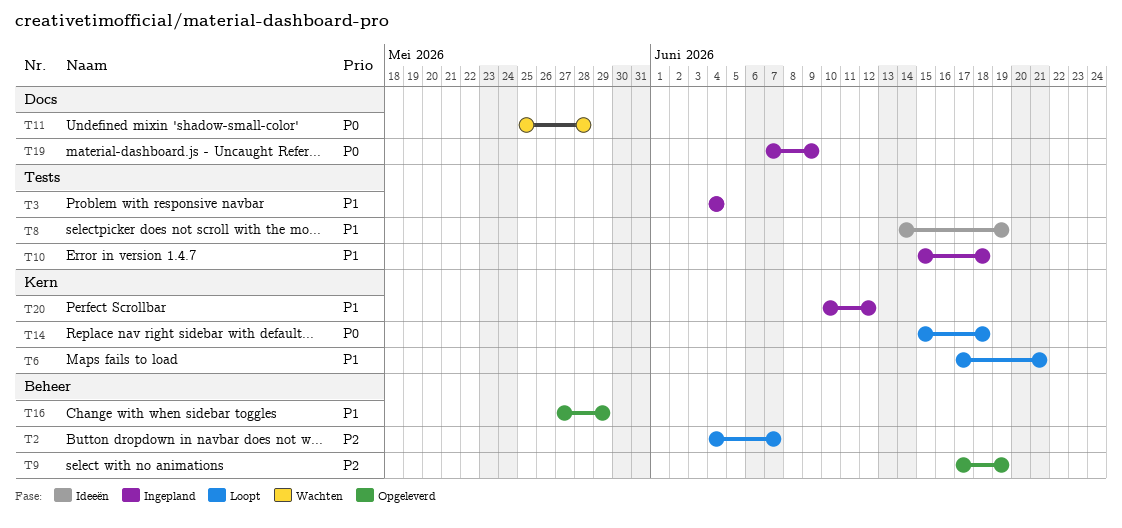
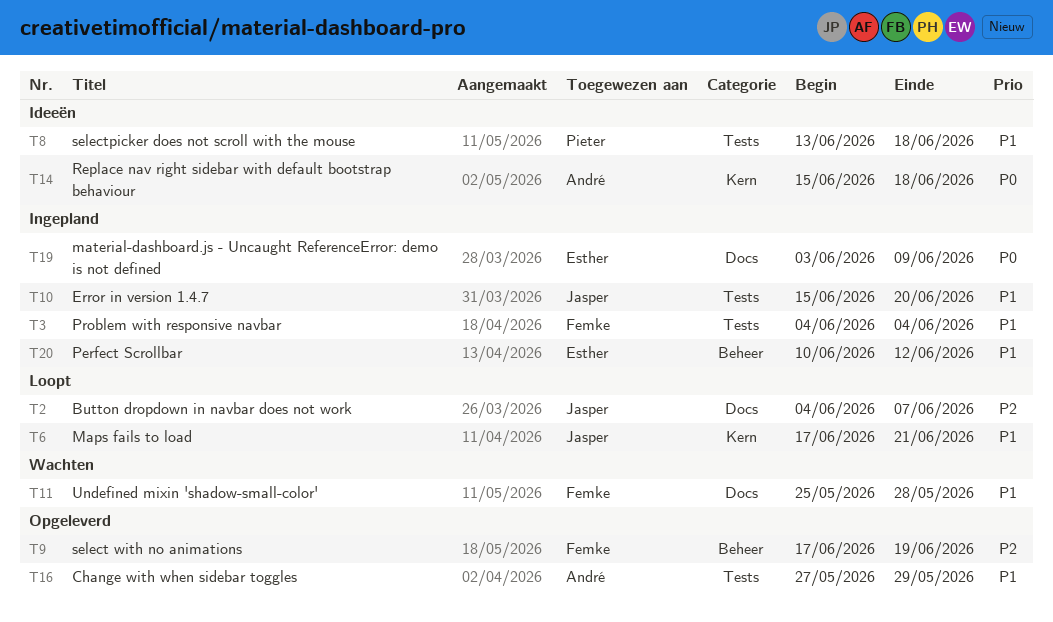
T2, label: Beheer -> Docs
T8, start: Jun 14 -> Jun 13
T8, due: Jun 19 -> Jun 18
T10, due: Jun 18 -> Jun 20
T11, priority: P0 -> P1
T14, status: Loopt -> Ideeën
T16, label: Beheer -> Tests
T19, start: Jun 7 -> Jun 3
T20, label: Kern -> Beheer

